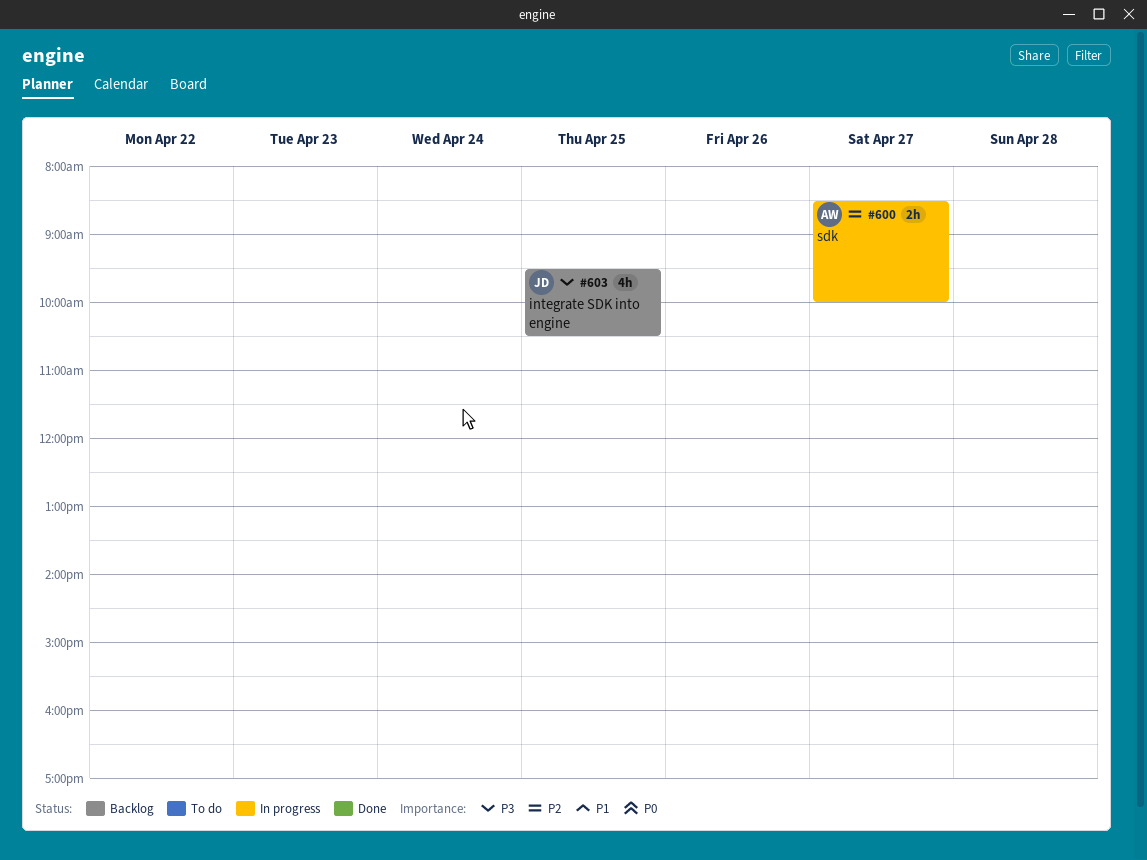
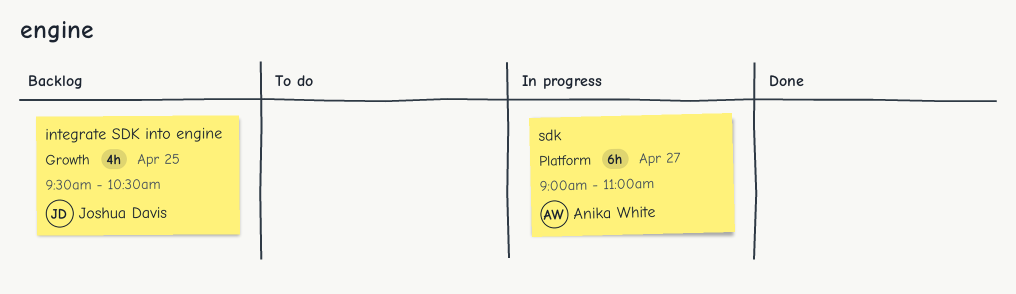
sdk, estimate: 2h -> 6h
sdk, begins: 08:30 -> 09:00
sdk, ends: 10:00 -> 11:00

